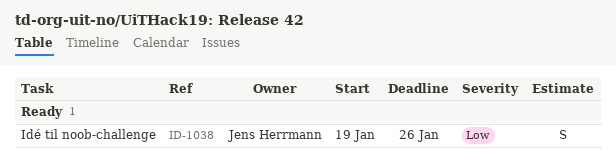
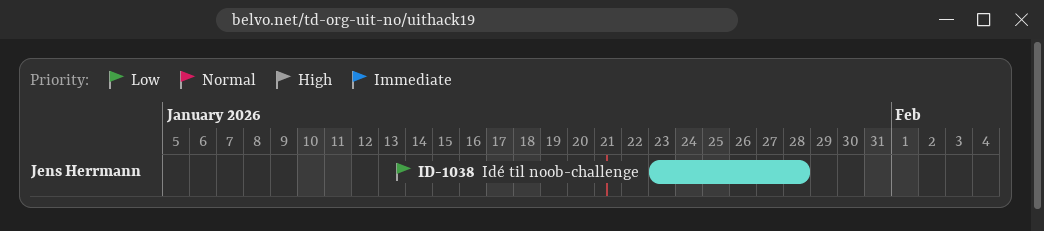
ID-1038, start: Jan 19 -> Jan 23
ID-1038, due: Jan 26 -> Jan 28

